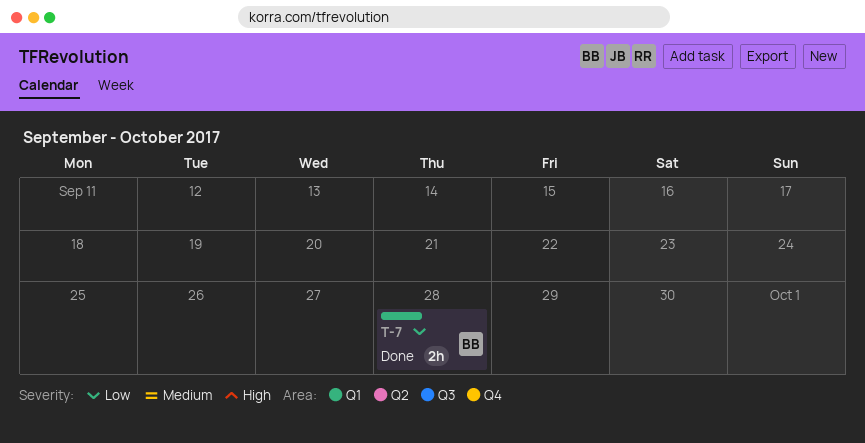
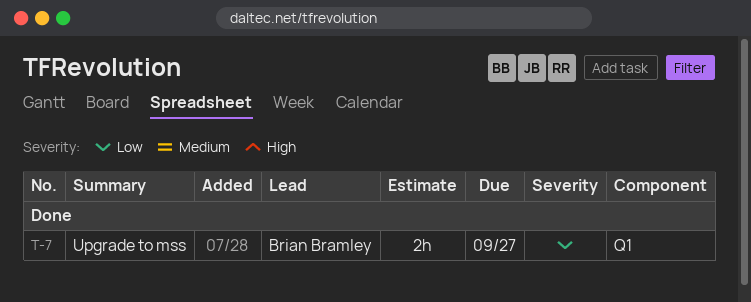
T-7, due: Sep 28 -> Sep 27

